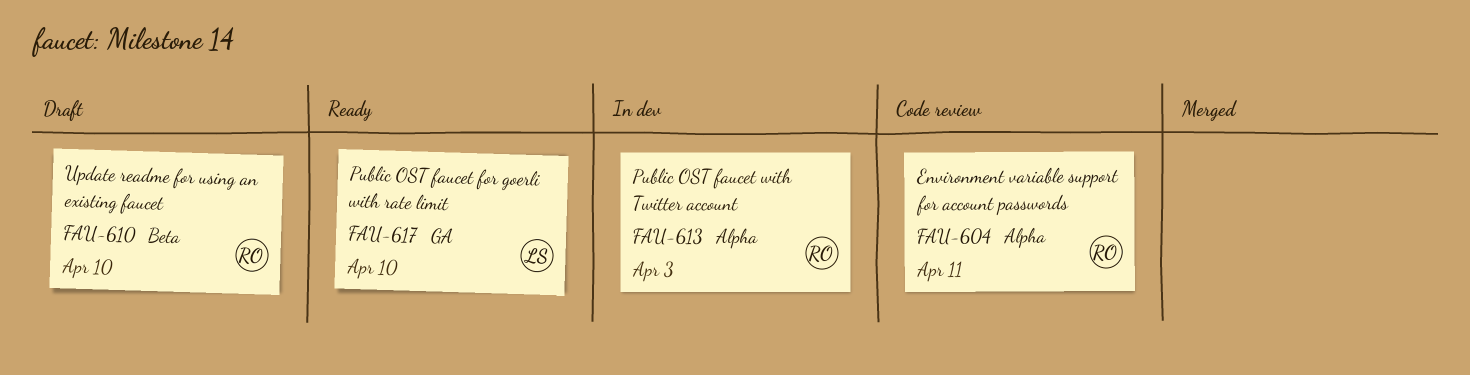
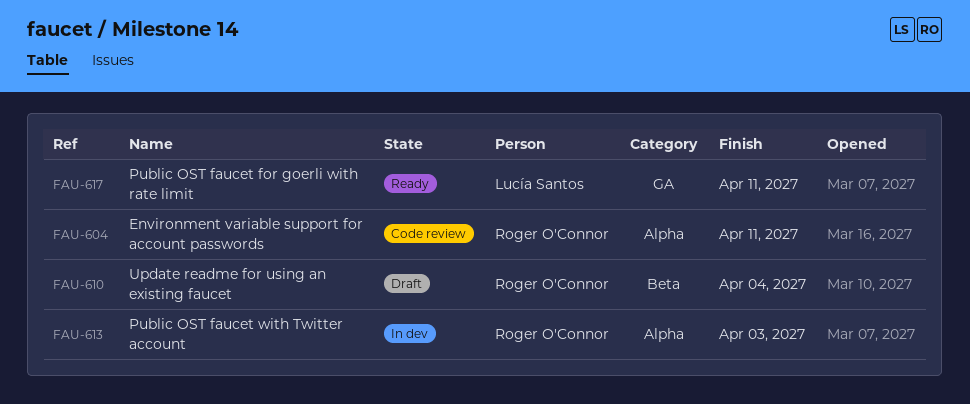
FAU-610, due: Apr 10 -> Apr 4
FAU-617, due: Apr 10 -> Apr 11

